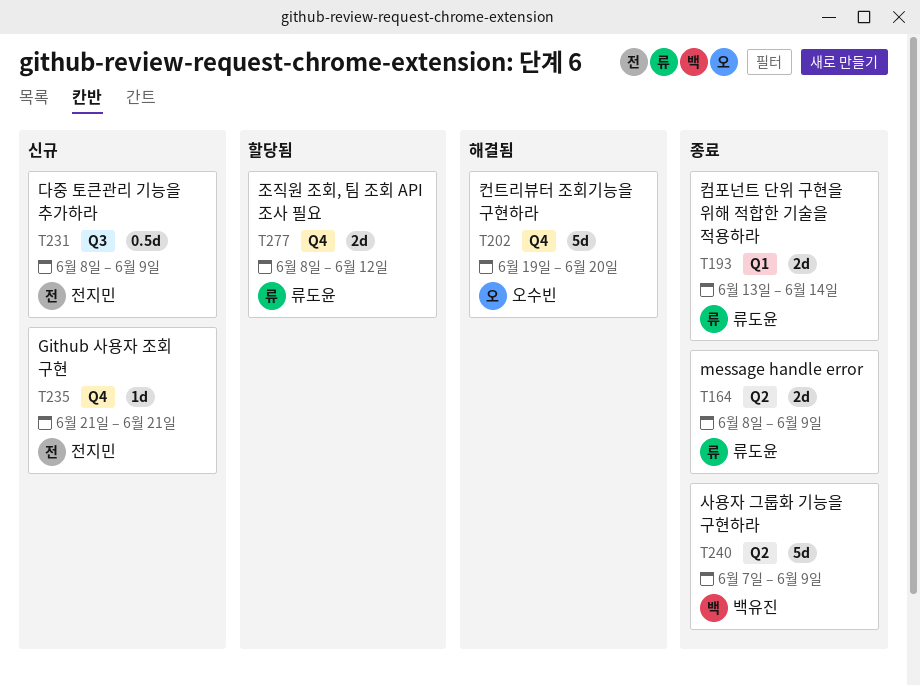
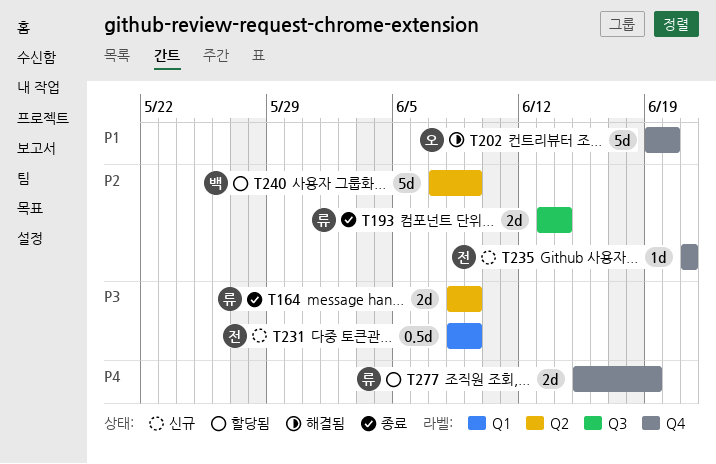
T193, label: Q1 -> Q3
T231, label: Q3 -> Q1
T240, status: 종료 -> 할당됨
T277, start: Jun 8 -> Jun 15
T277, due: Jun 12 -> Jun 19

